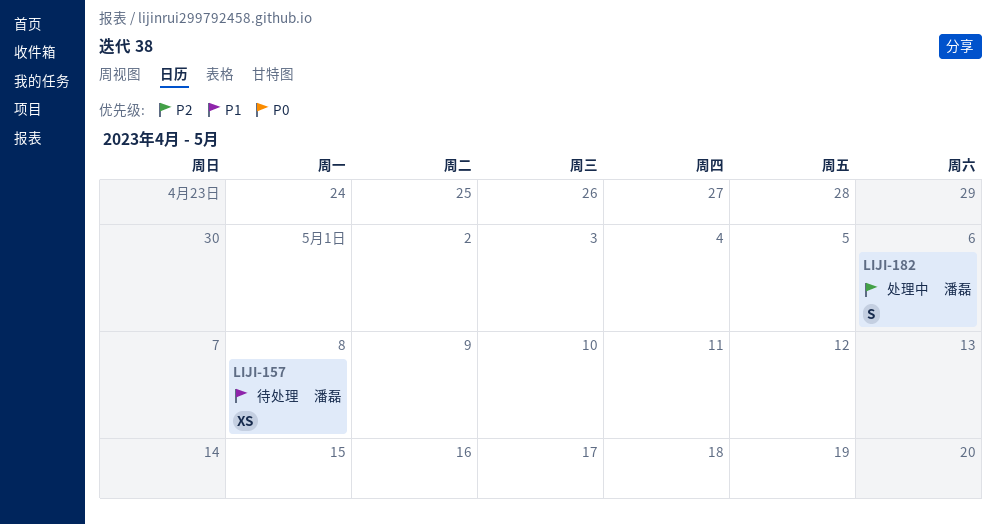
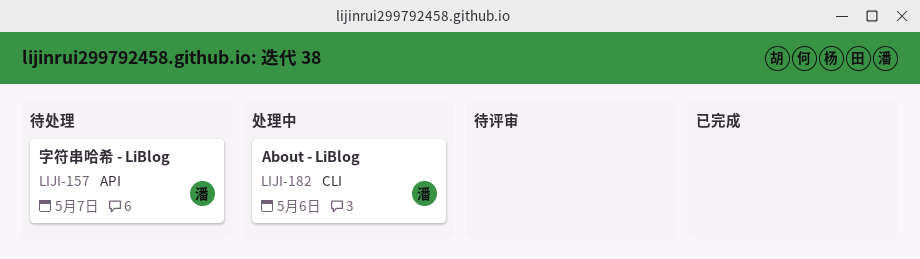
LIJI-157, due: May 8 -> May 7

